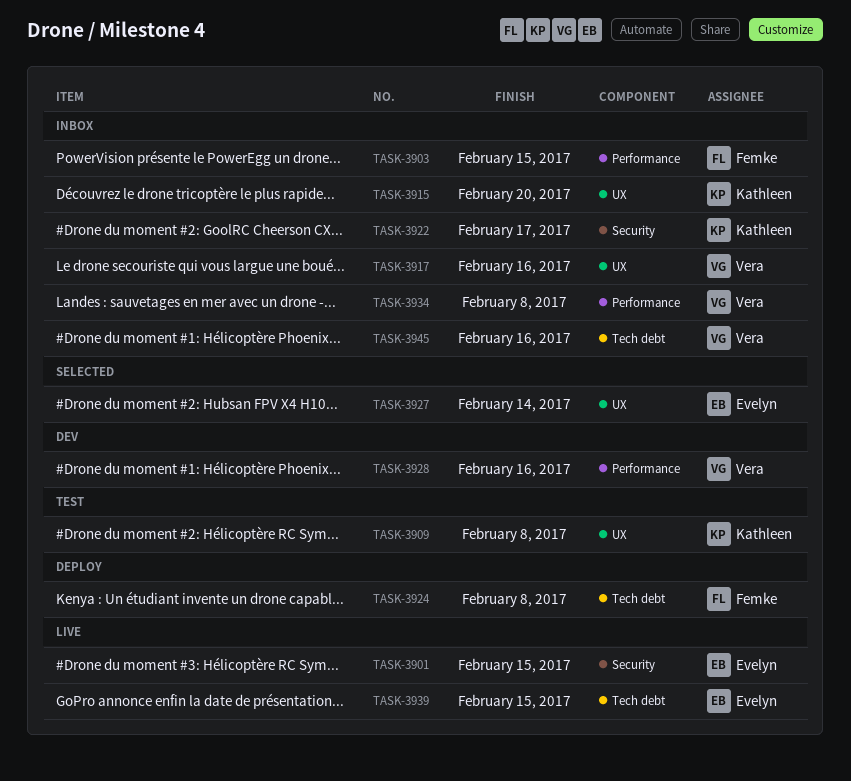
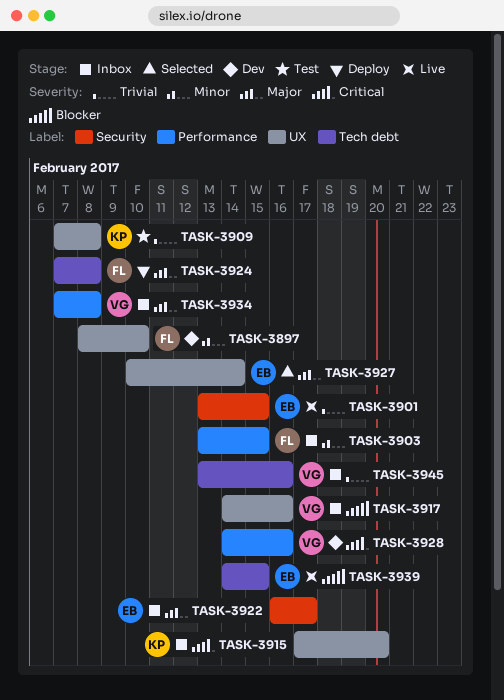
TASK-3897: none -> present
TASK-3922, owner: Kathleen -> Evelyn

